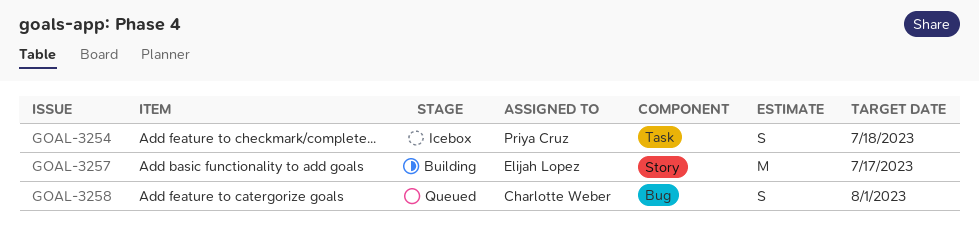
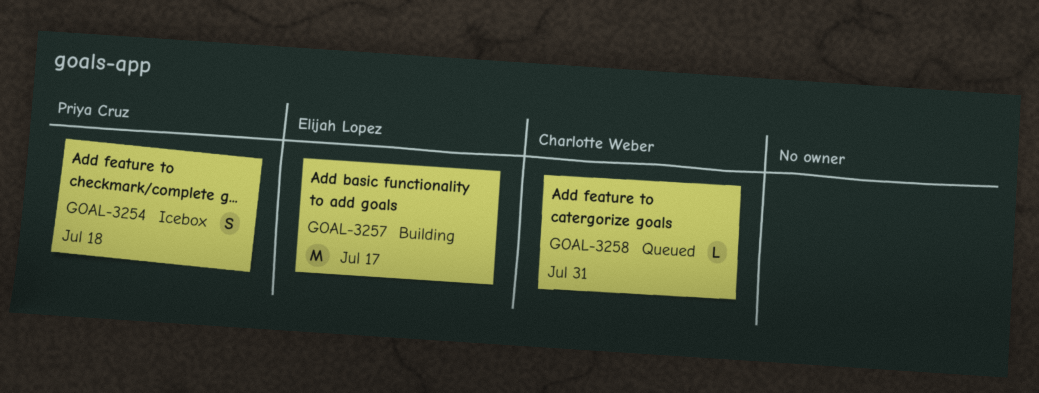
GOAL-3258, estimate: S -> L
GOAL-3258, due: Aug 1 -> Jul 31

